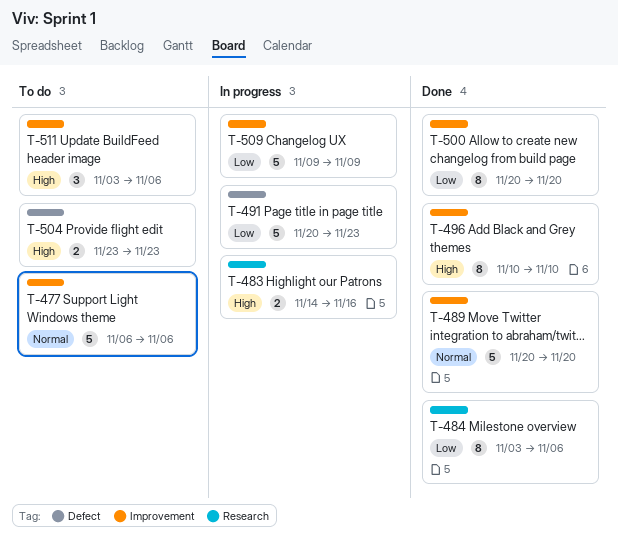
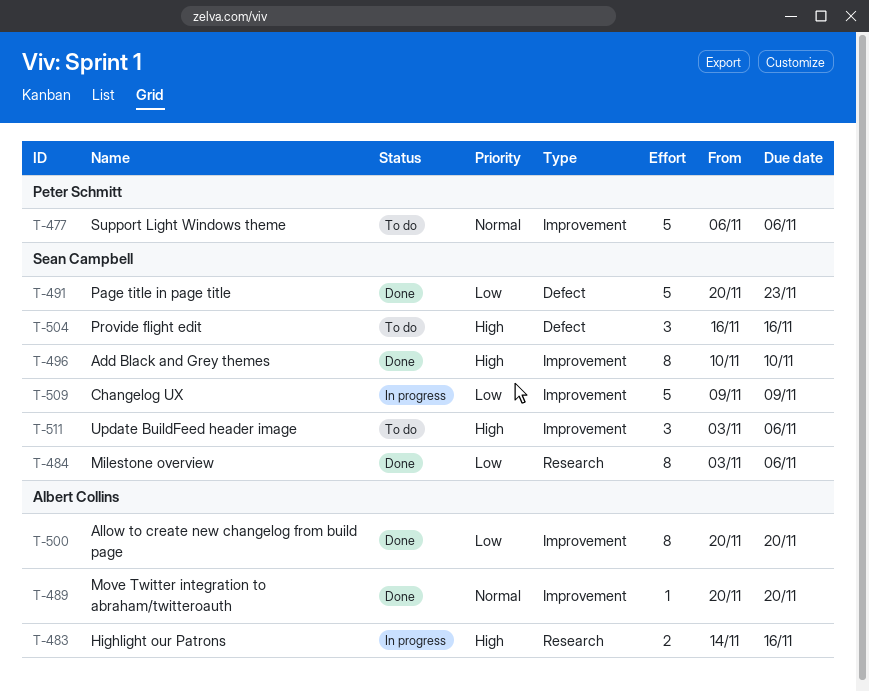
T-489, estimate: 5 -> 1
T-491, status: In progress -> Done
T-504, estimate: 2 -> 3
T-504, start: Nov 23 -> Nov 16
T-504, due: Nov 23 -> Nov 16

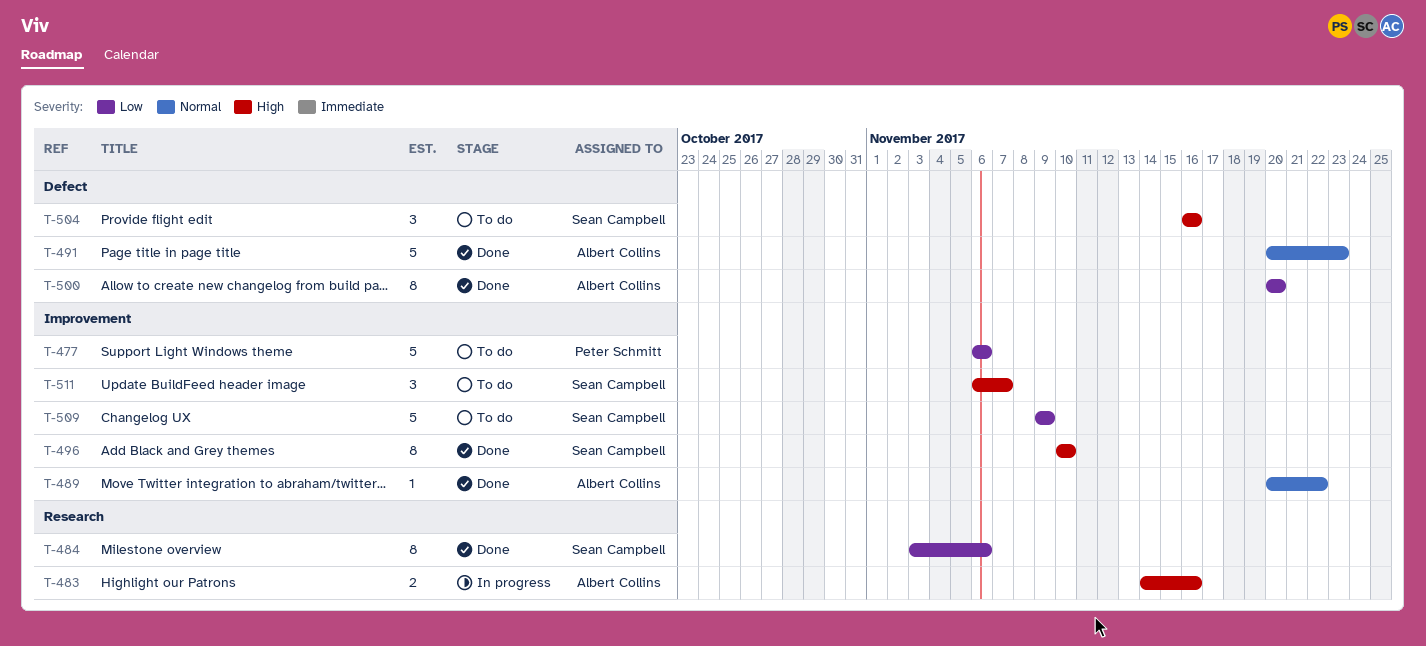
T-477, priority: Normal -> Low
T-489, due: Nov 20 -> Nov 22
T-491, owner: Sean Campbell -> Albert Collins
T-491, priority: Low -> Normal
T-500, label: Improvement -> Defect
T-509, status: In progress -> To do
T-511, start: Nov 3 -> Nov 6
T-511, due: Nov 6 -> Nov 7

